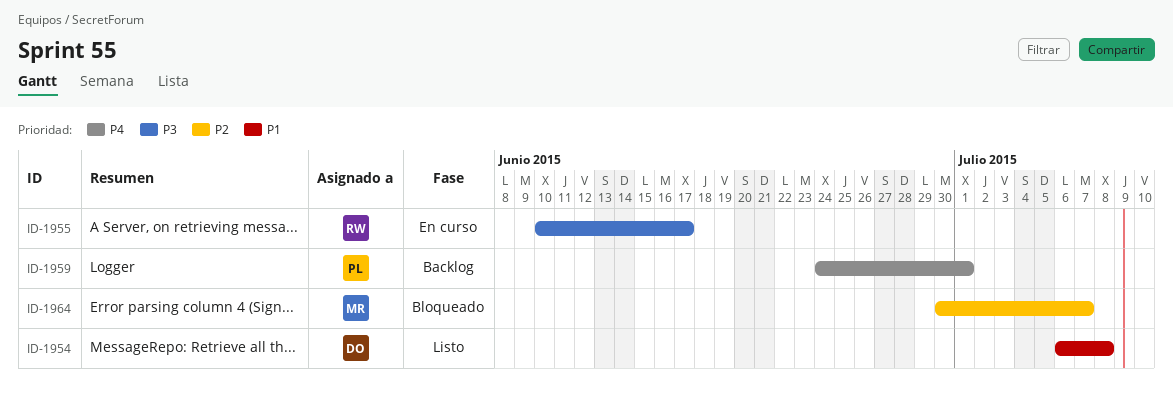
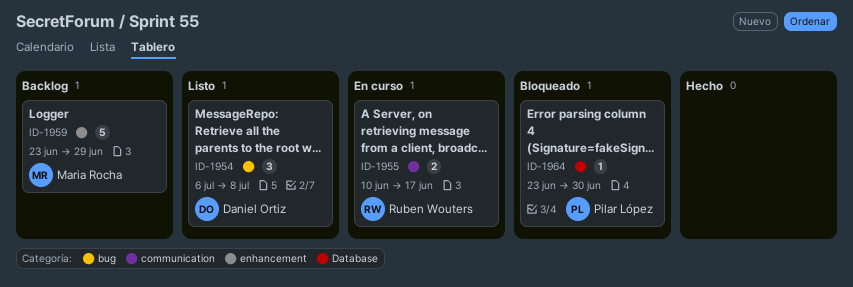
ID-1959, owner: Pilar López -> Maria Rocha
ID-1959, start: Jun 24 -> Jun 23
ID-1959, due: Jul 1 -> Jun 29
ID-1964, owner: Maria Rocha -> Pilar López
ID-1964, start: Jun 30 -> Jun 23
ID-1964, due: Jul 7 -> Jun 30

